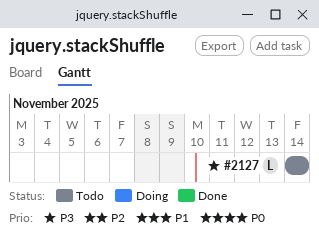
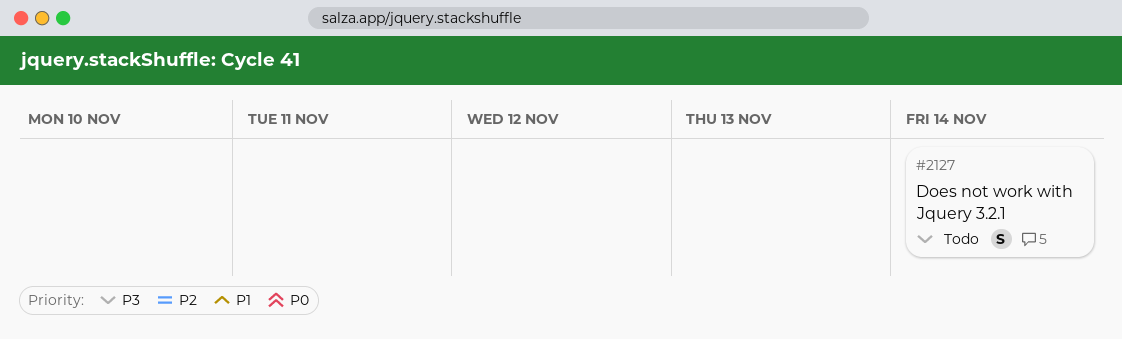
#2127, estimate: L -> S

